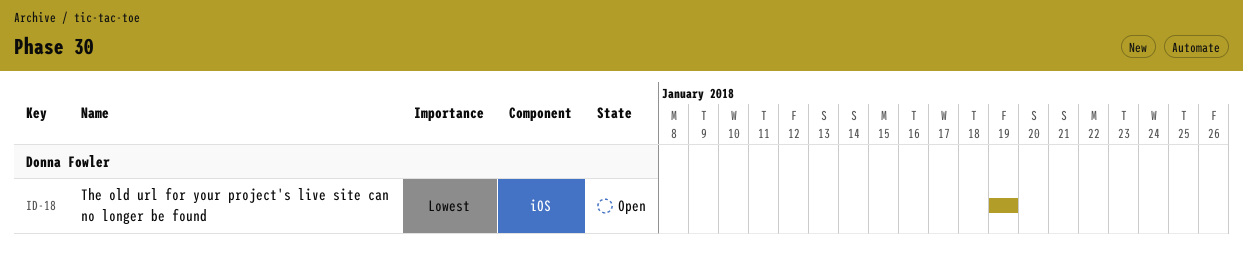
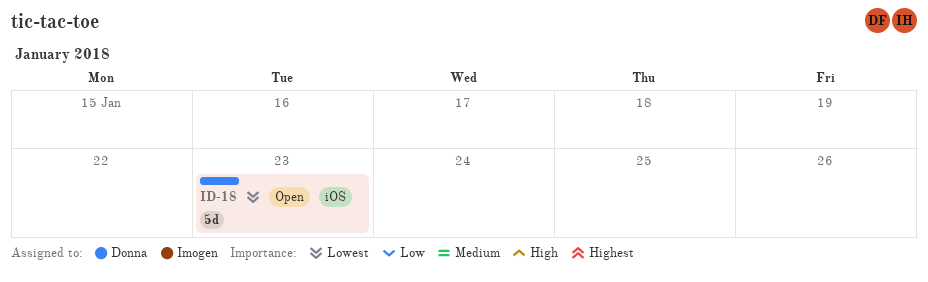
ID-18, due: Jan 19 -> Jan 23

